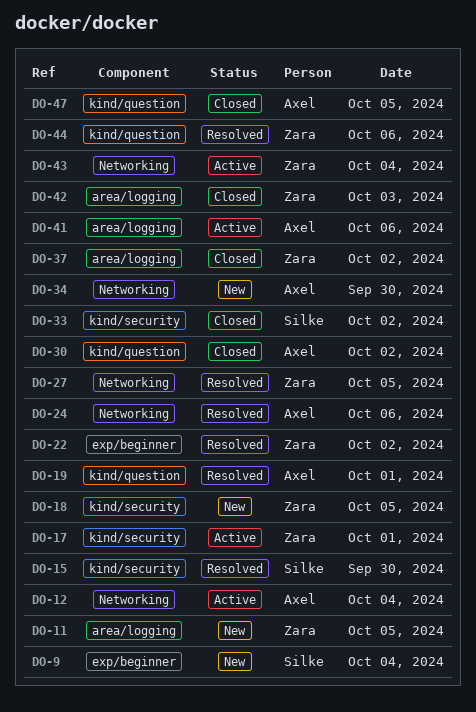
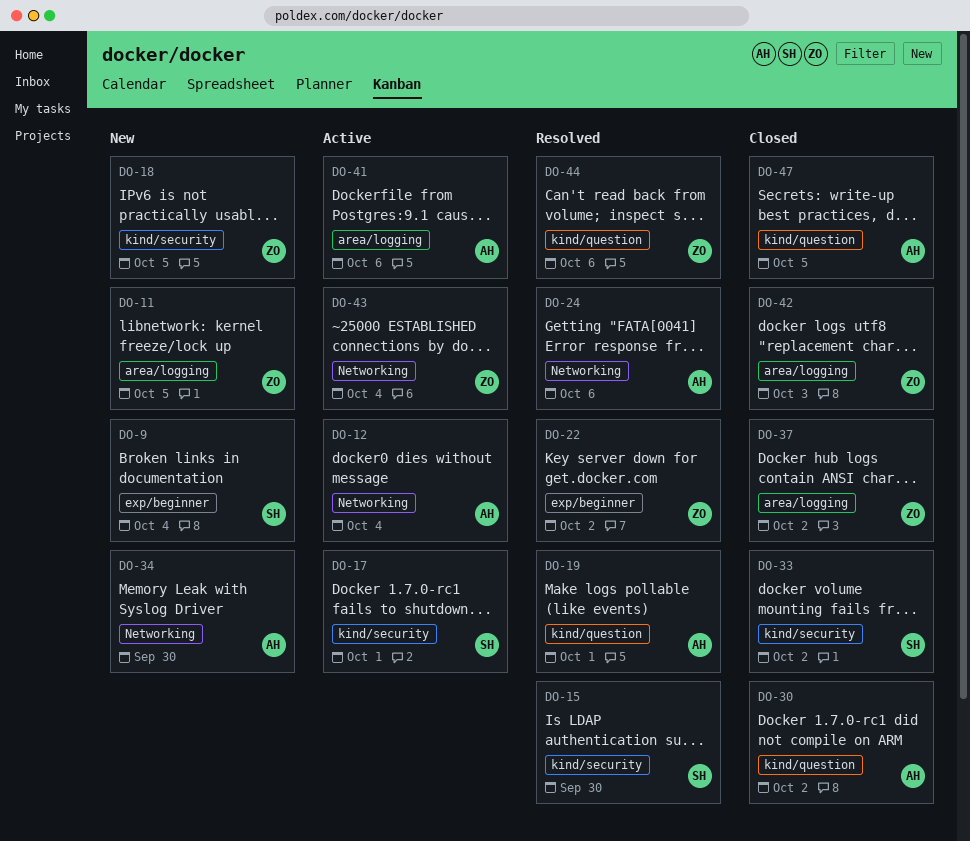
DO-17, owner: Zara -> Silke
DO-27: present -> none

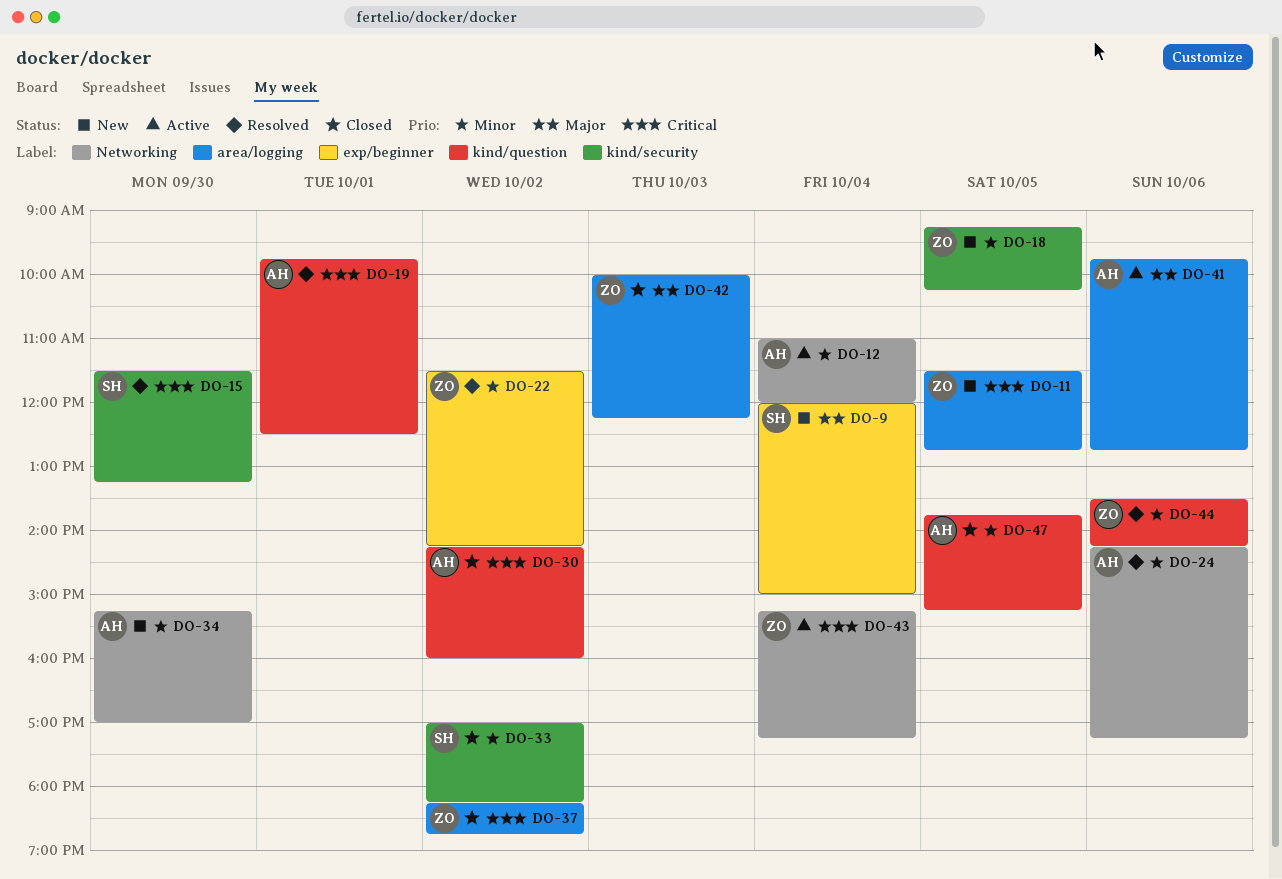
DO-17: present -> none

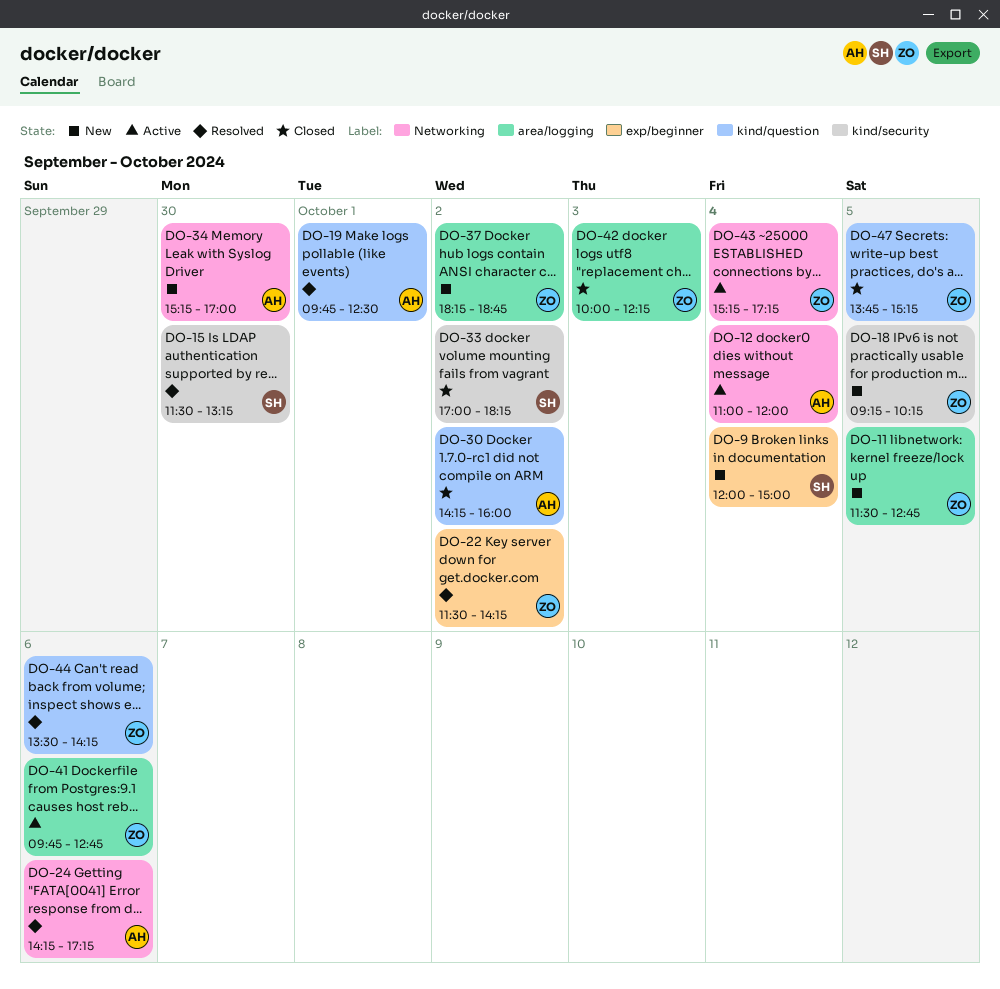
DO-37, status: Closed -> New
DO-41, owner: AH -> ZO
DO-47, owner: AH -> ZO

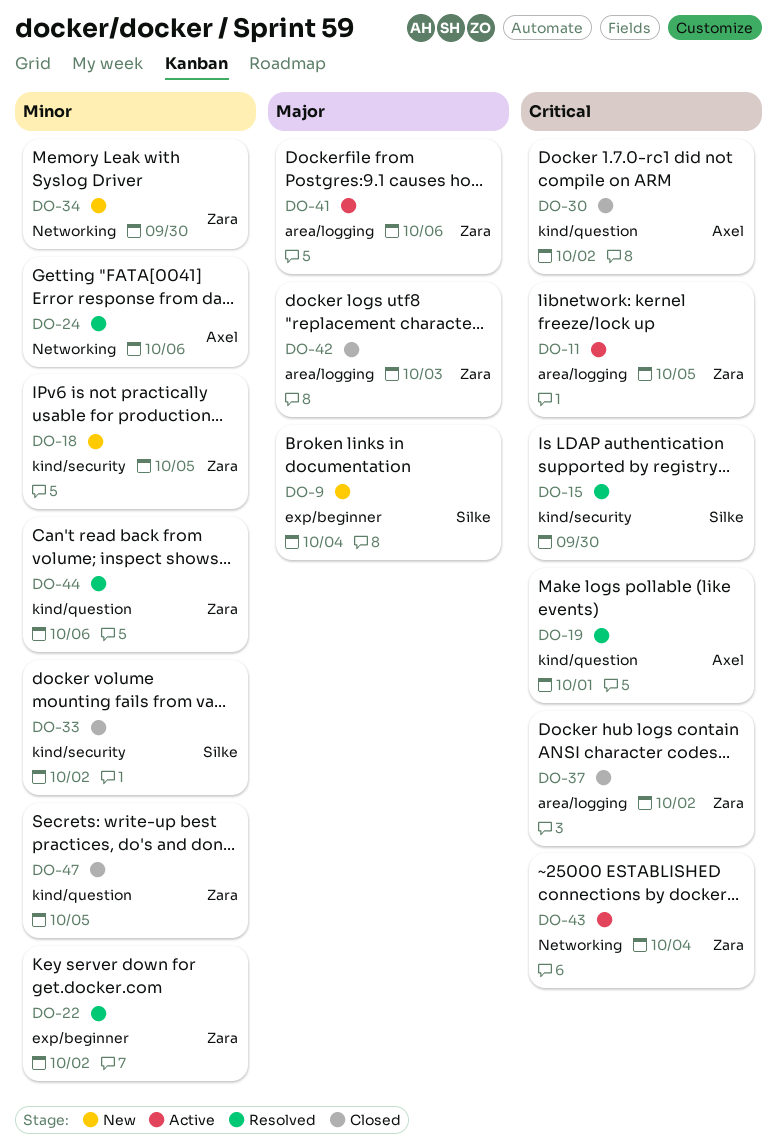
DO-11, status: New -> Active
DO-12: present -> none
DO-34, owner: Axel -> Zara
DO-37, status: New -> Closed

